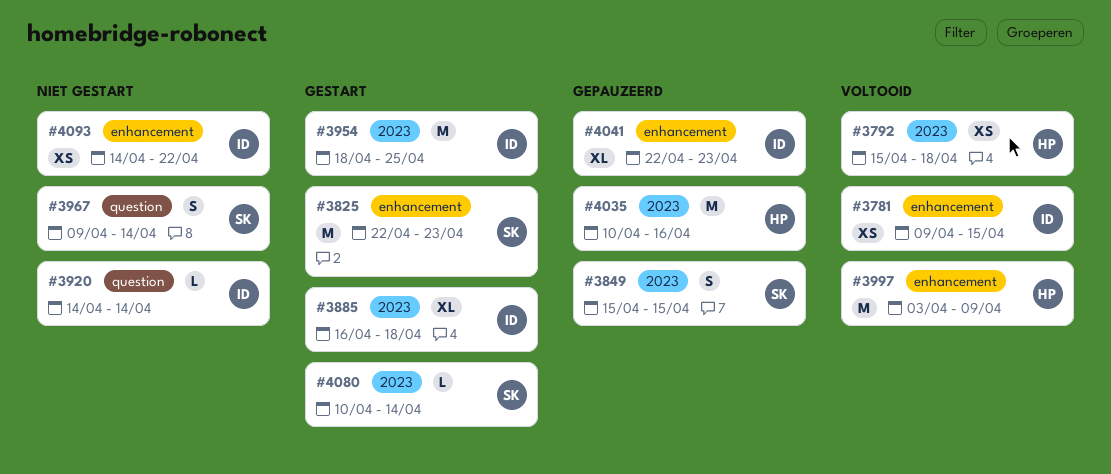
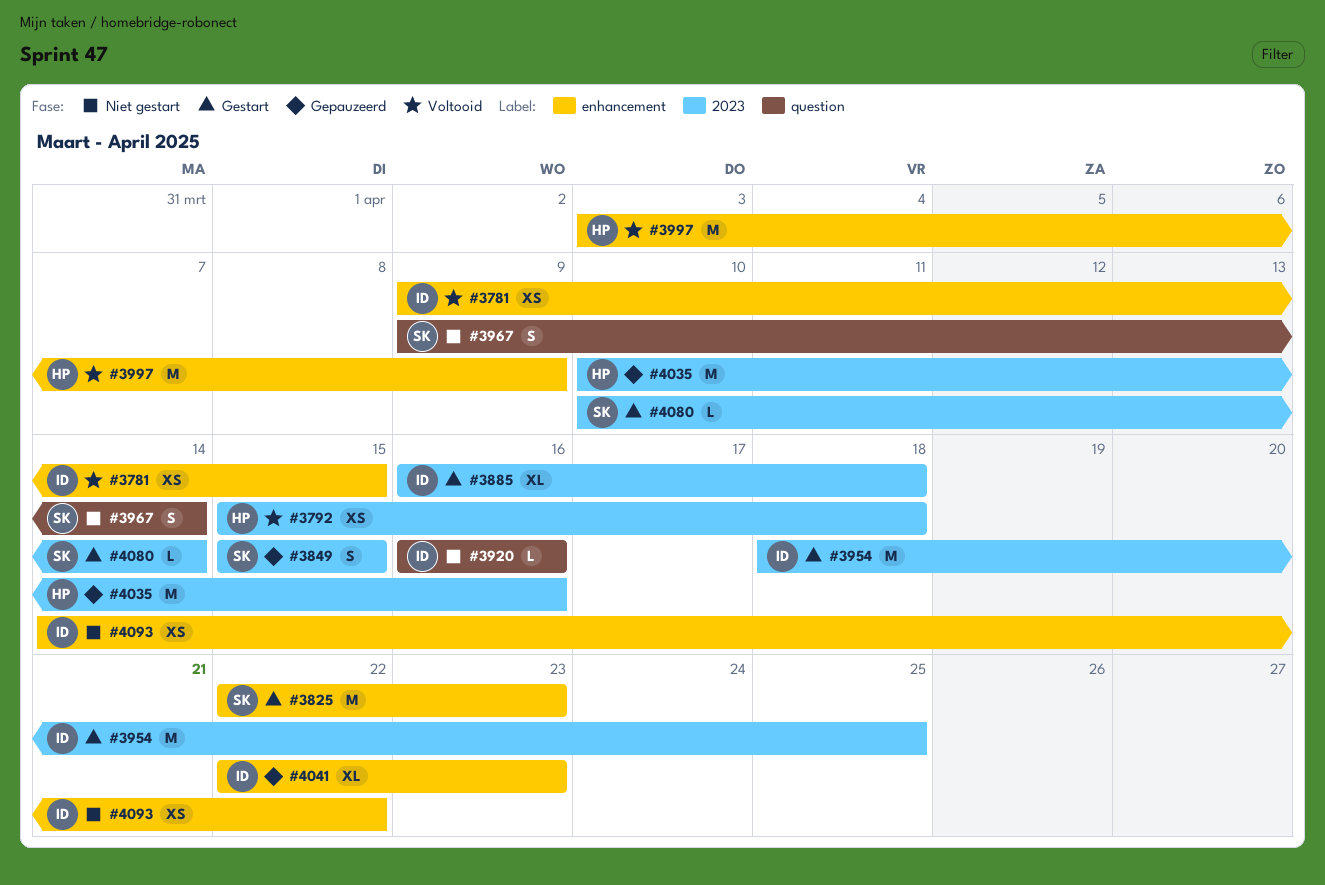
#3920, start: Apr 14 -> Apr 16
#3920, due: Apr 14 -> Apr 16

